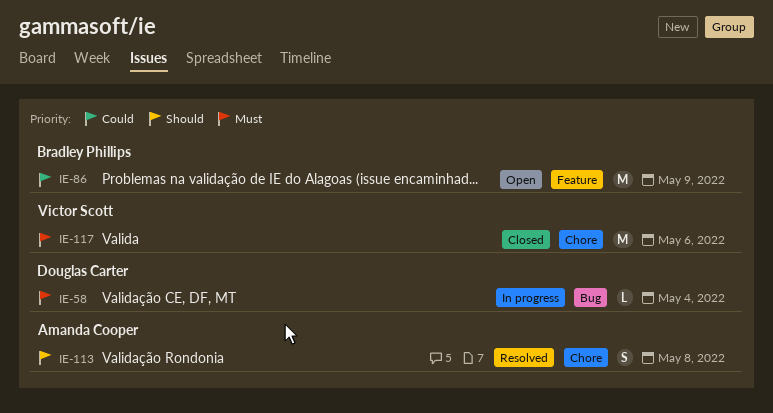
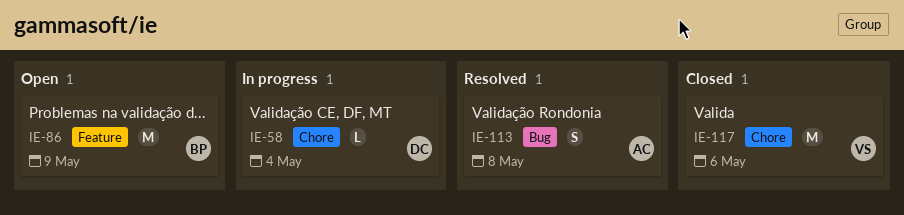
IE-58, label: Bug -> Chore
IE-113, label: Chore -> Bug

